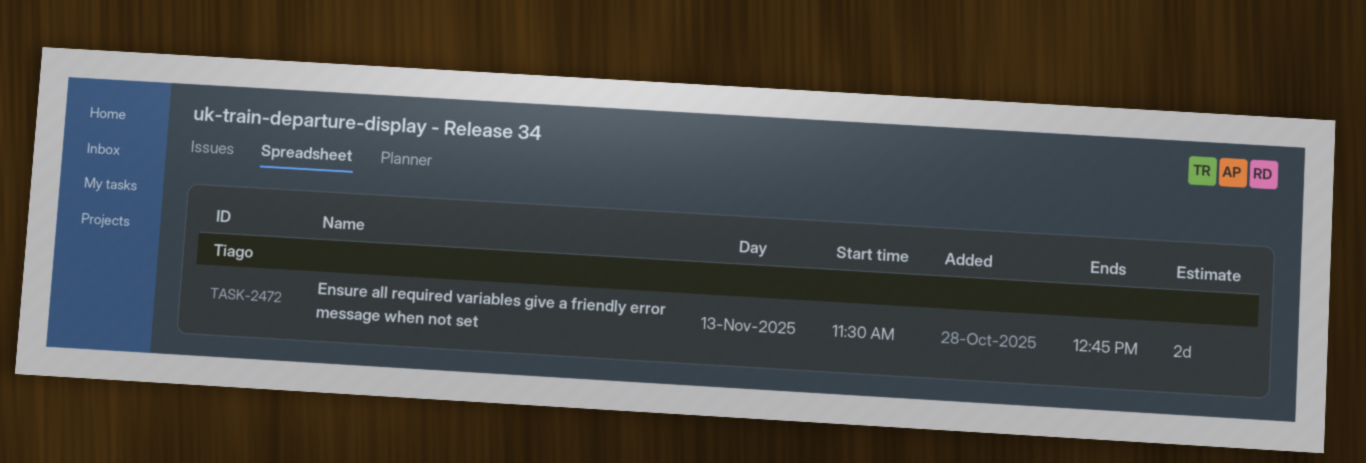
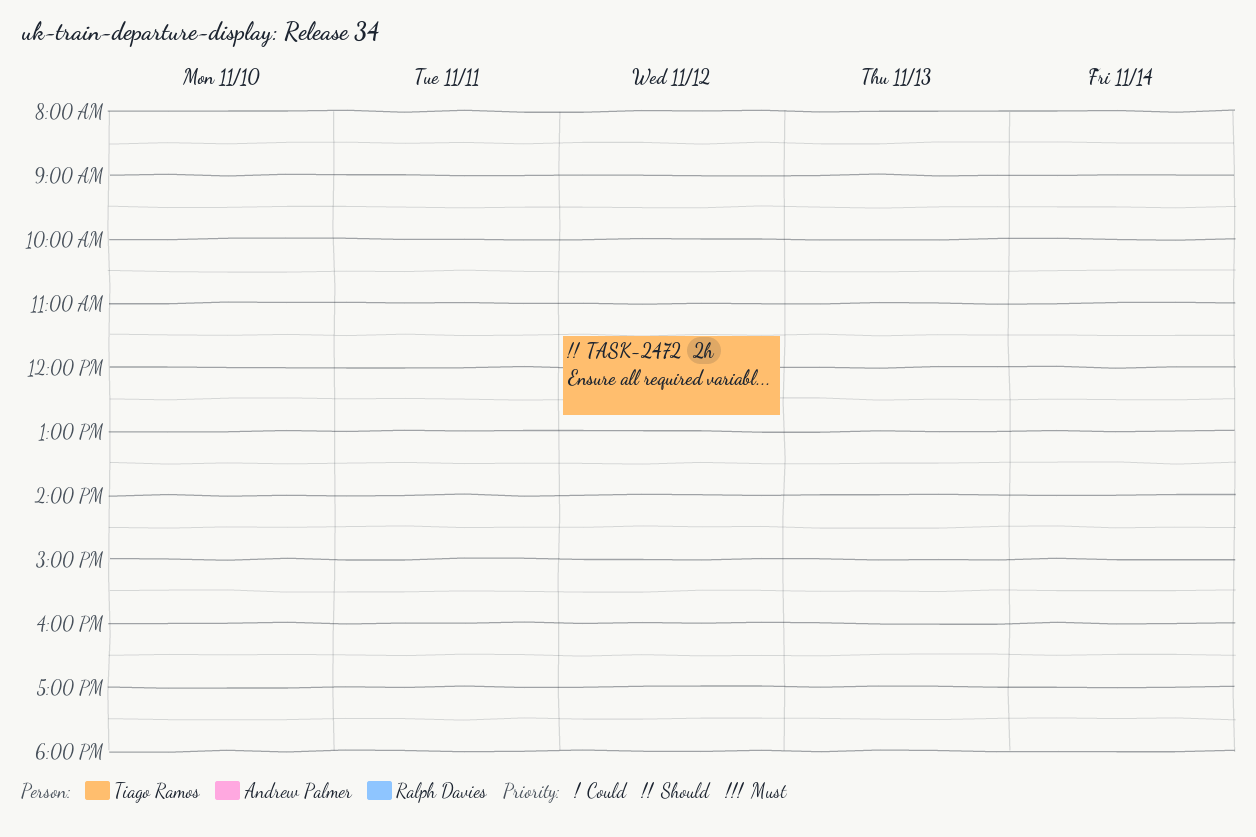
TASK-2472, estimate: 2d -> 2h
TASK-2472, day: Nov 13 -> Nov 12

